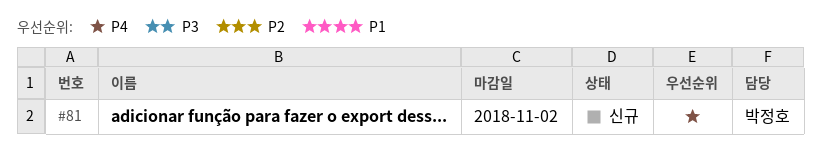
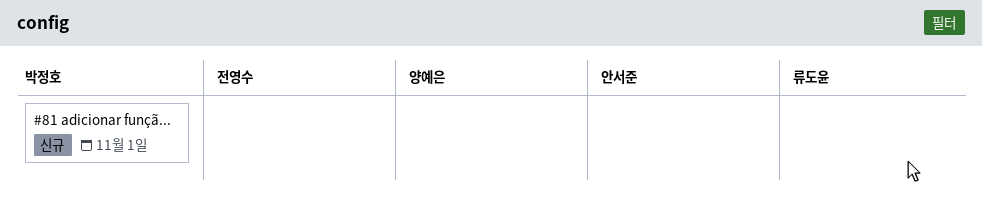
#81, due: Nov 2 -> Nov 1

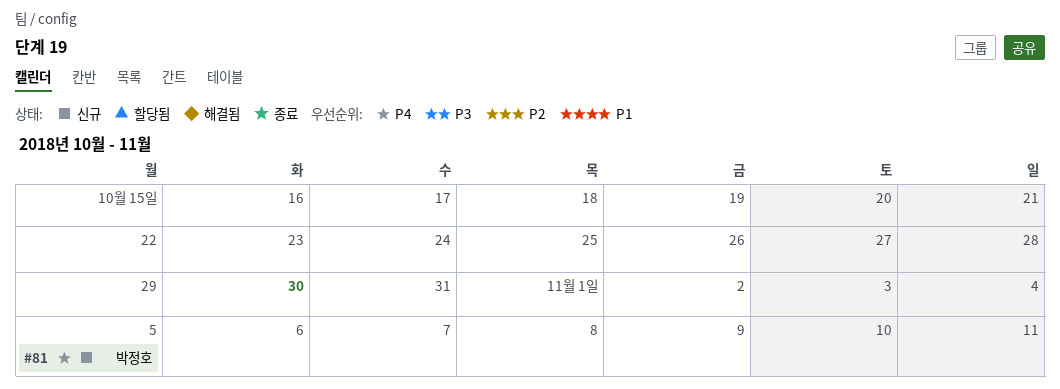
#81, due: Nov 1 -> Nov 5

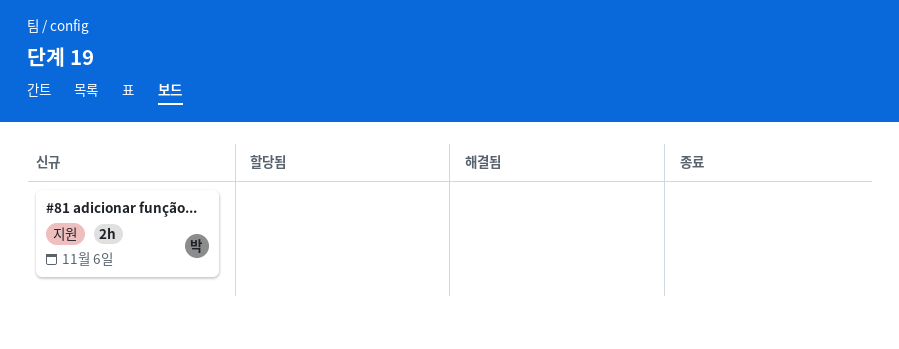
#81, due: Nov 5 -> Nov 6

